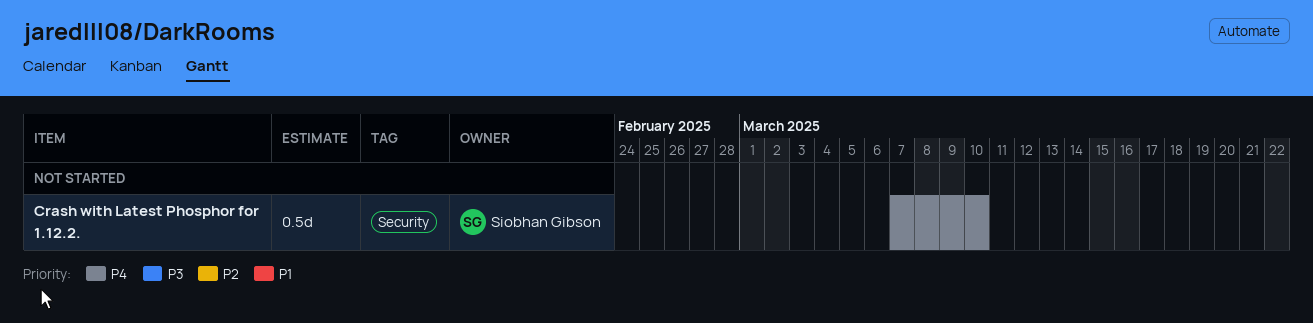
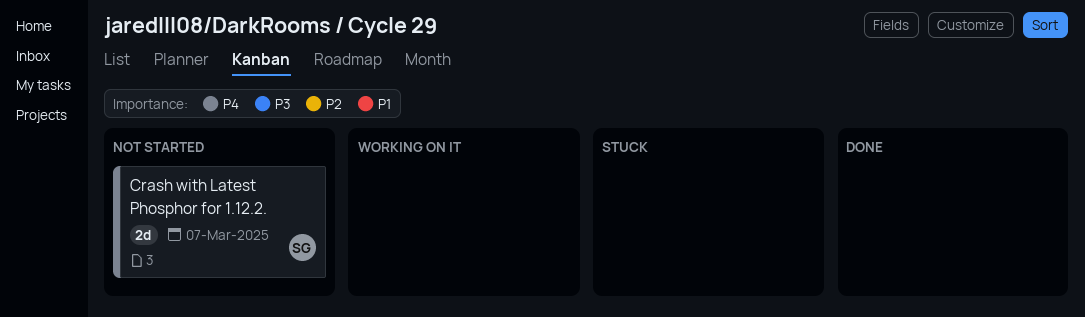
Crash with Latest Phosphor for 1.12.2., estimate: 0.5d -> 2d
Crash with Latest Phosphor for 1.12.2., due: Mar 10 -> Mar 7

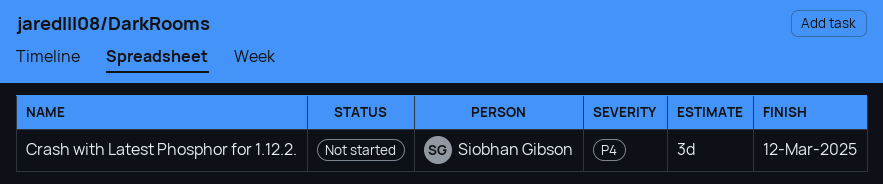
Crash with Latest Phosphor for 1.12.2., estimate: 2d -> 3d
Crash with Latest Phosphor for 1.12.2., due: Mar 7 -> Mar 12

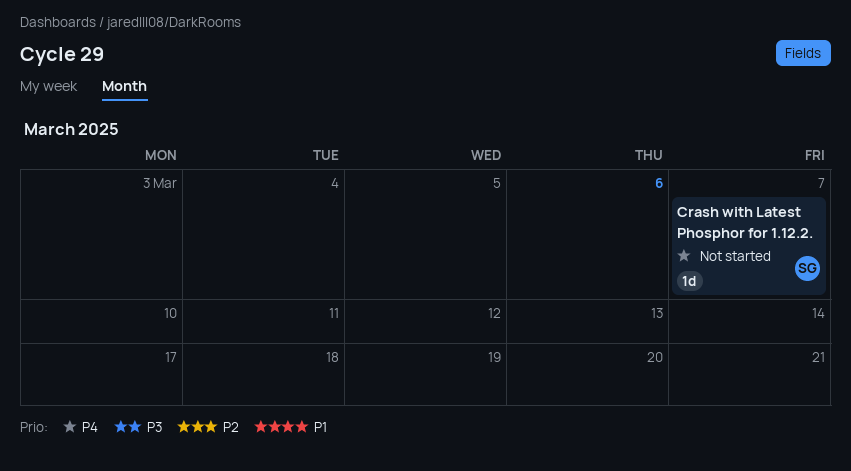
Crash with Latest Phosphor for 1.12.2., estimate: 3d -> 1d
Crash with Latest Phosphor for 1.12.2., due: Mar 12 -> Mar 7

